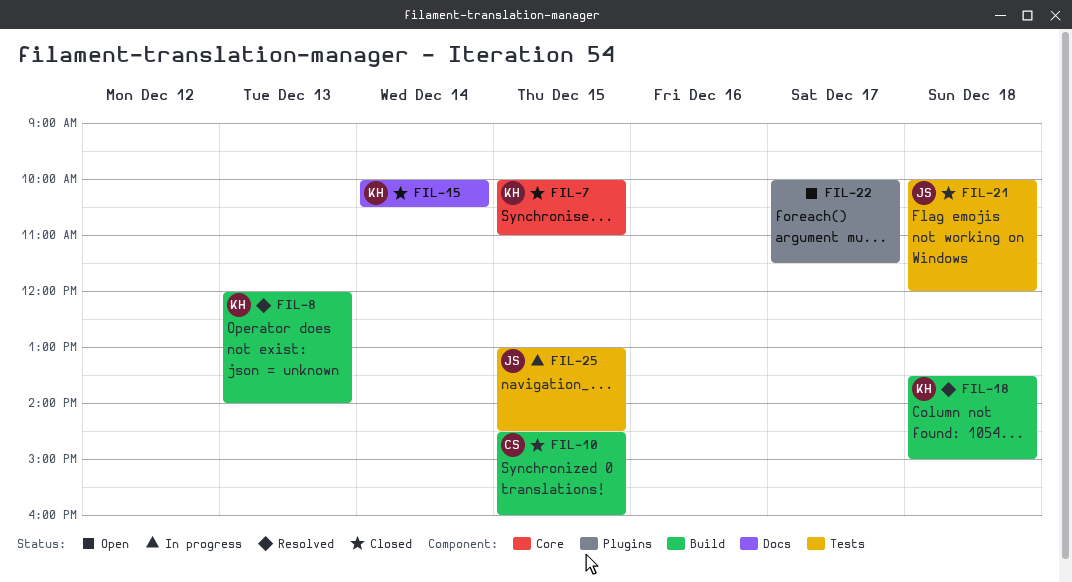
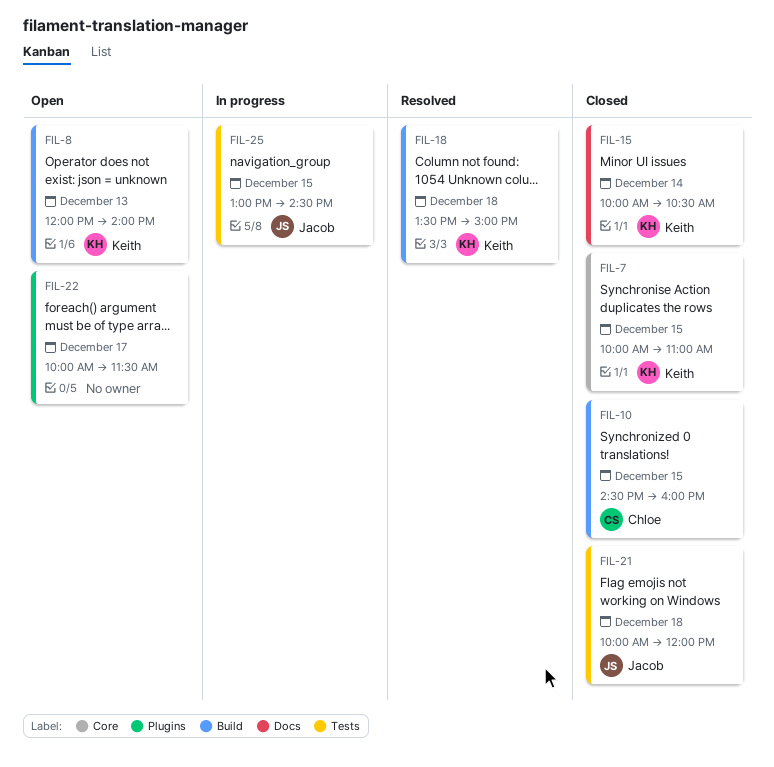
FIL-8, status: Resolved -> Open

